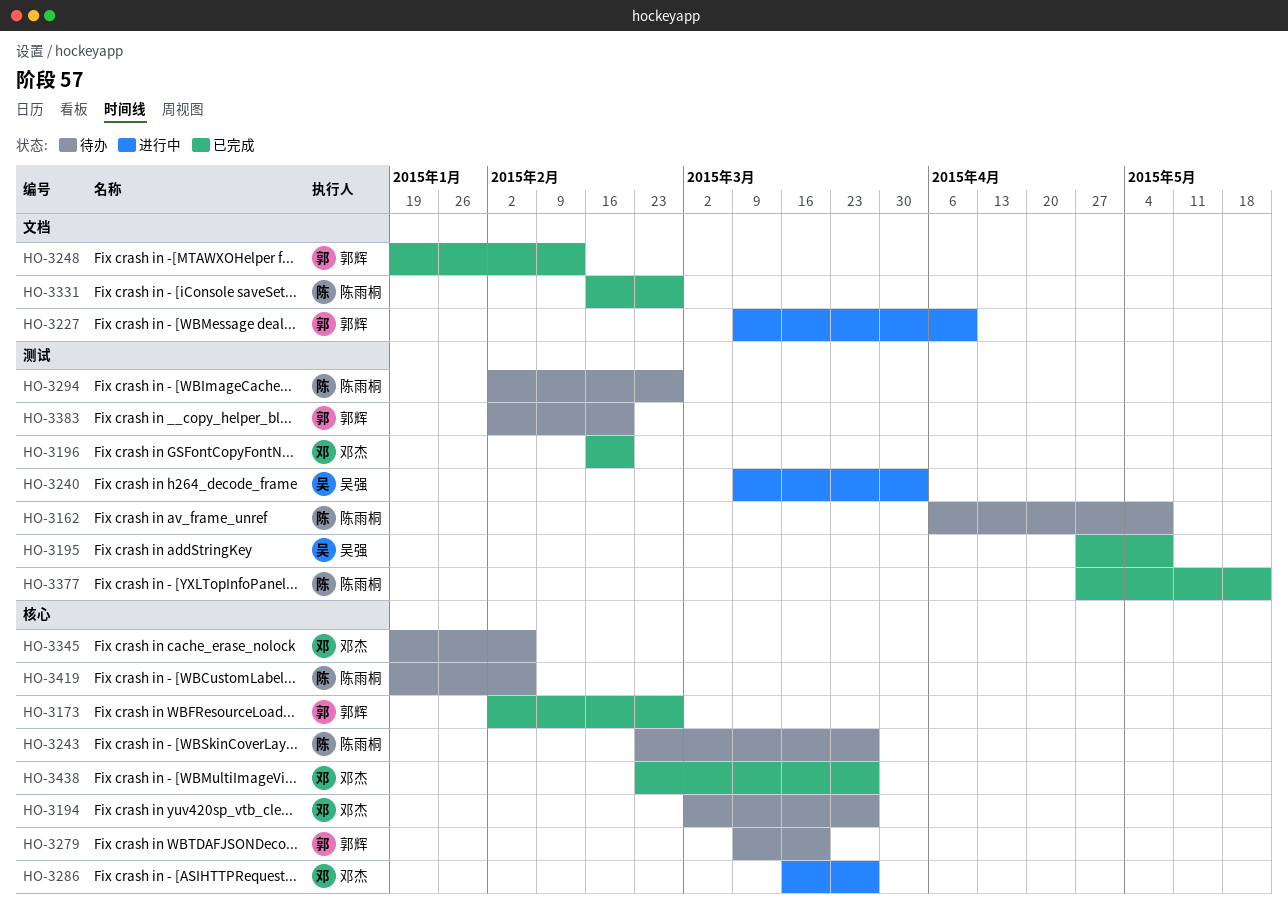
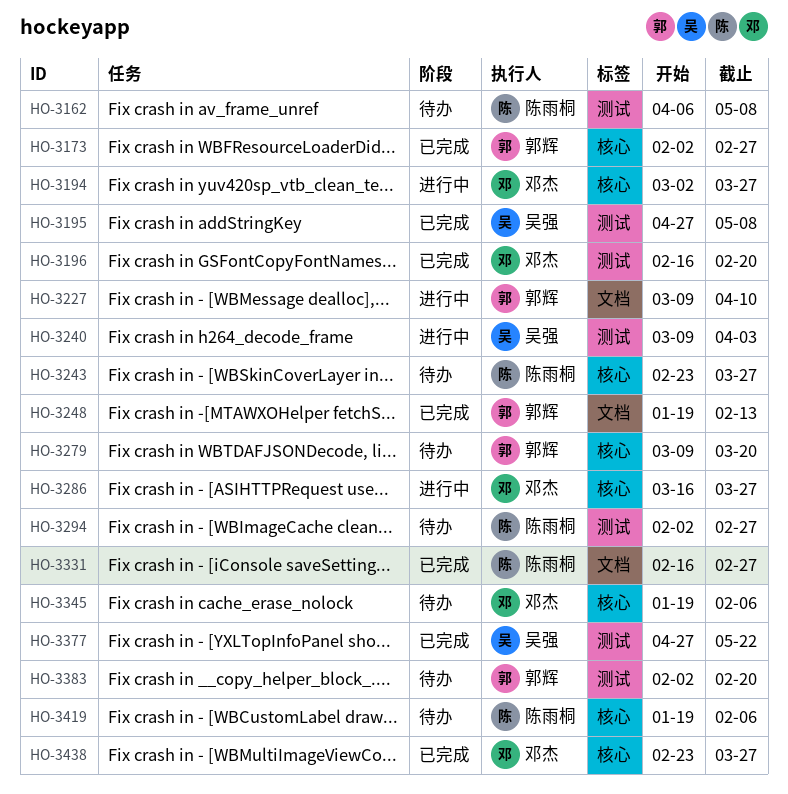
HO-3194, status: 待办 -> 进行中
HO-3377, owner: 陈雨桐 -> 吴强

